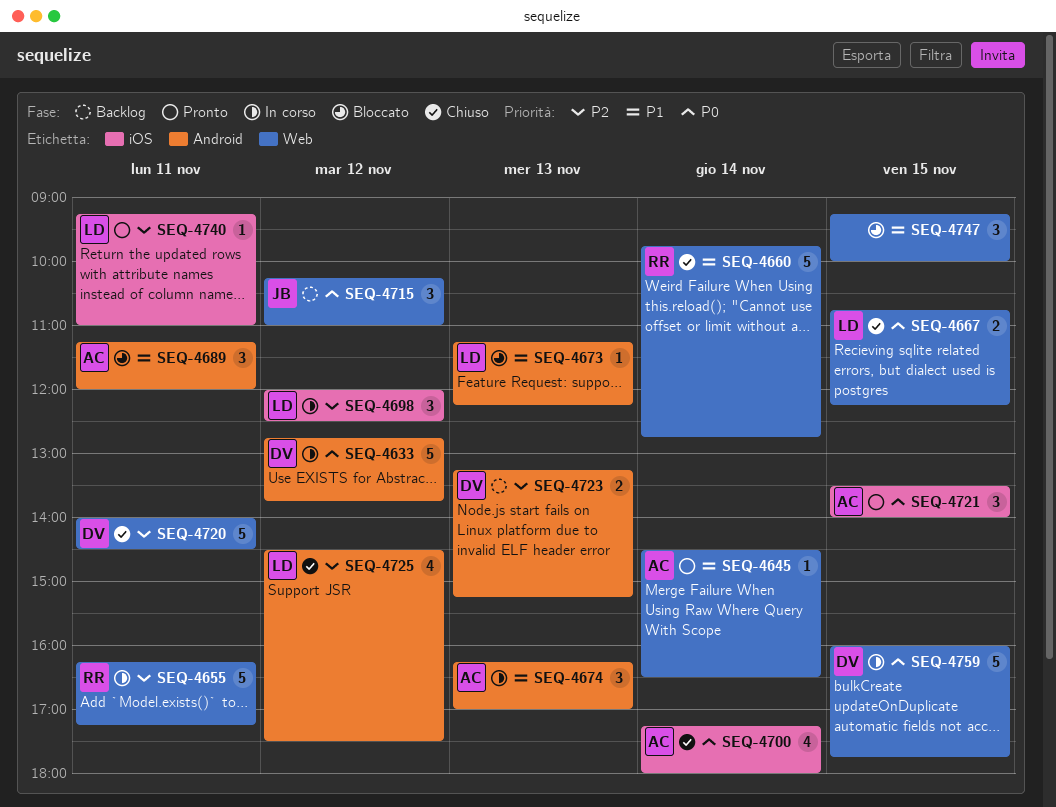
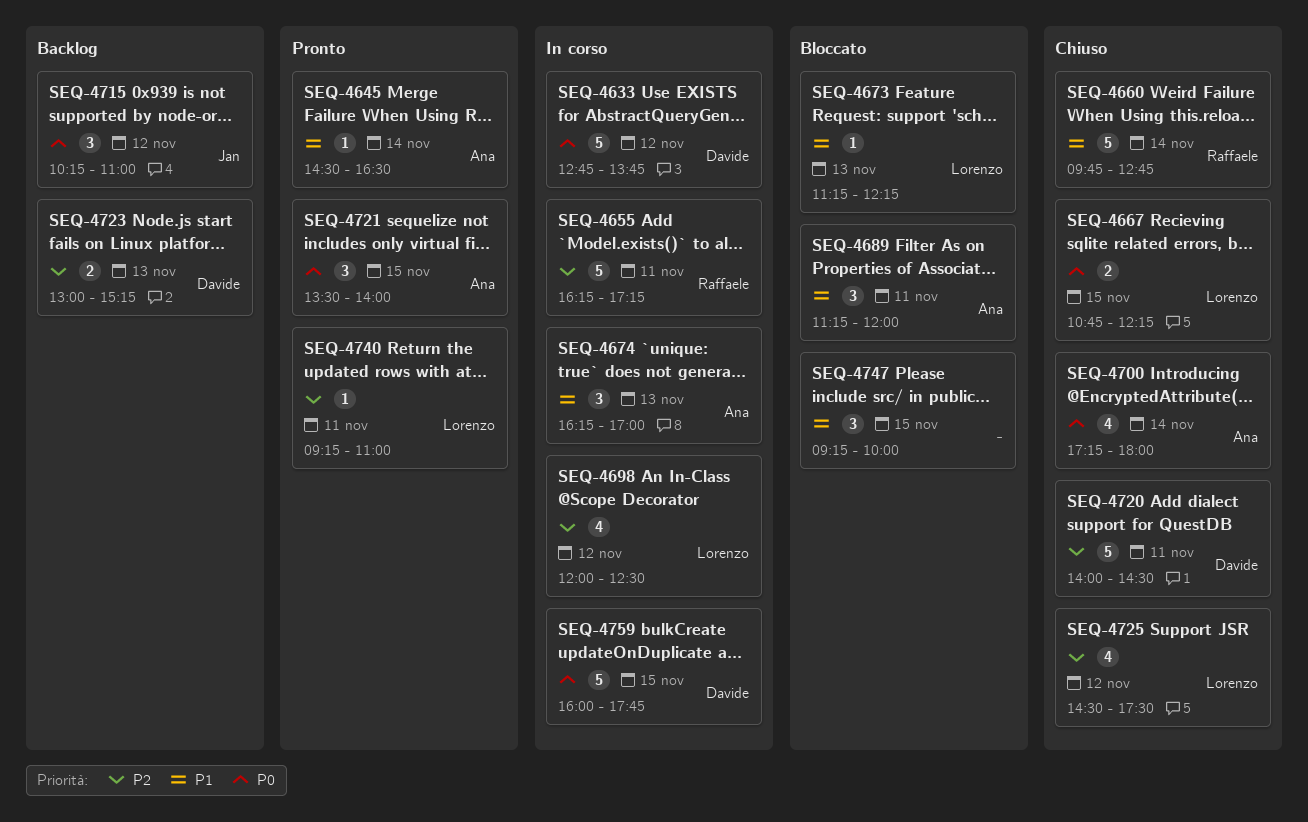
SEQ-4698, estimate: 3 -> 4
SEQ-4723, begins: 13:15 -> 13:00

